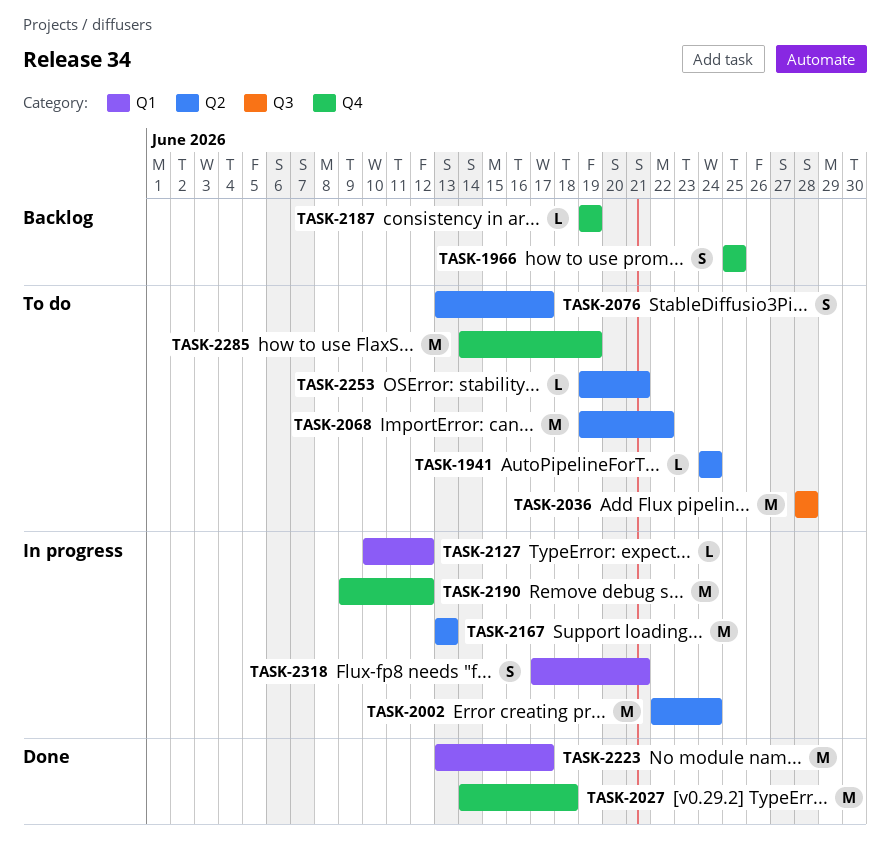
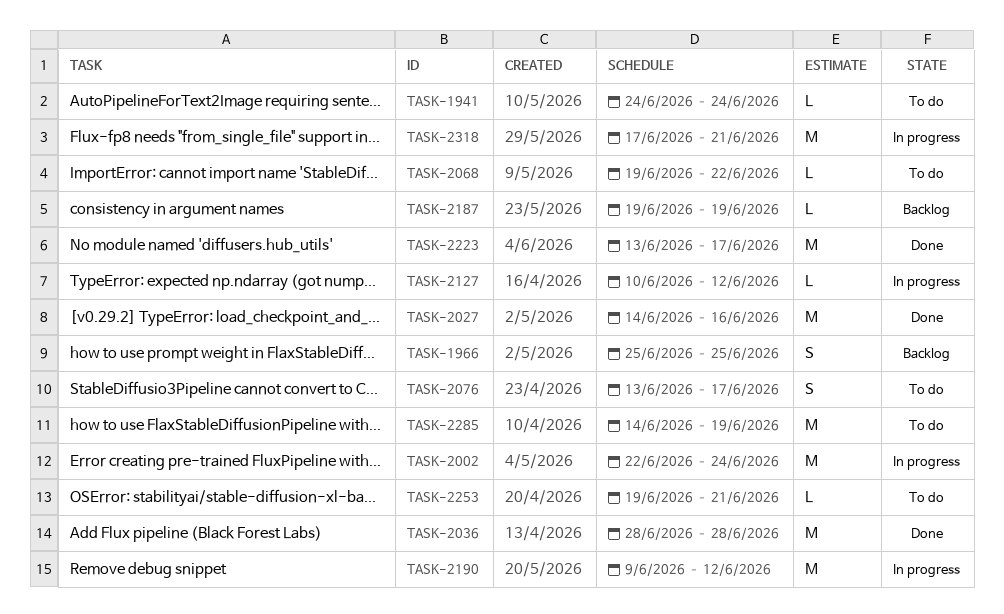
TASK-2027, due: Jun 18 -> Jun 16
TASK-2036, status: To do -> Done
TASK-2068, estimate: M -> L
TASK-2167: present -> none
TASK-2318, estimate: S -> M

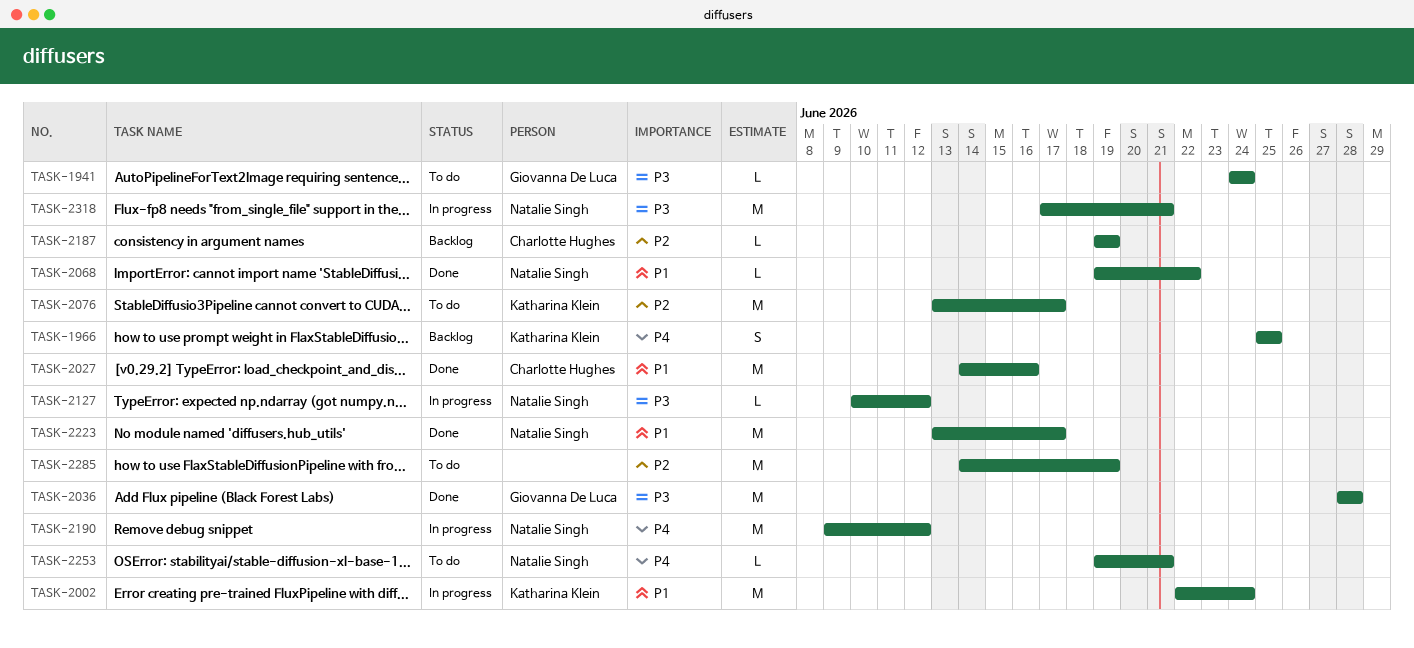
TASK-2068, status: To do -> Done
TASK-2076, estimate: S -> M

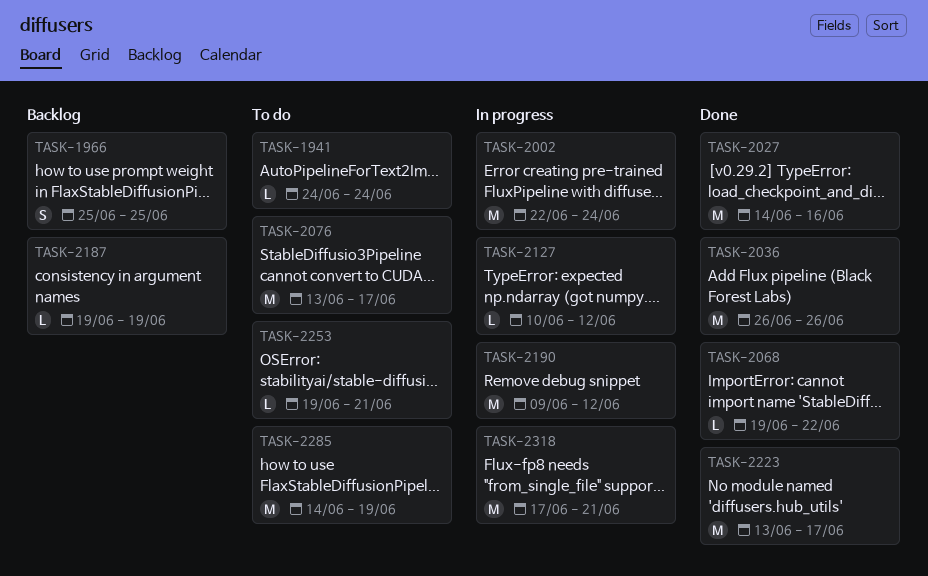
TASK-2036, start: Jun 28 -> Jun 26
TASK-2036, due: Jun 28 -> Jun 26

